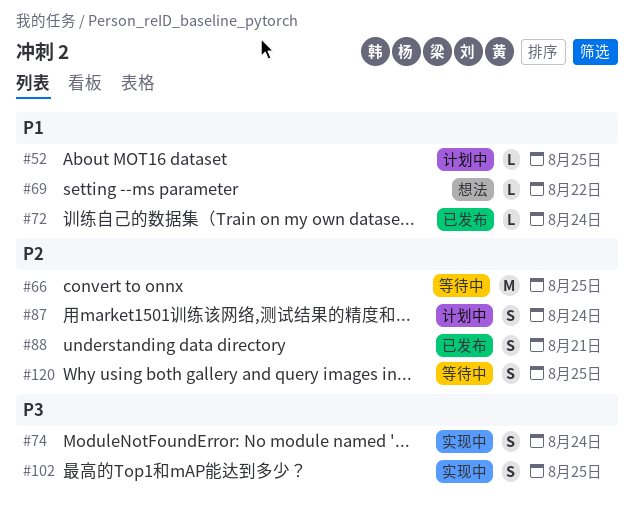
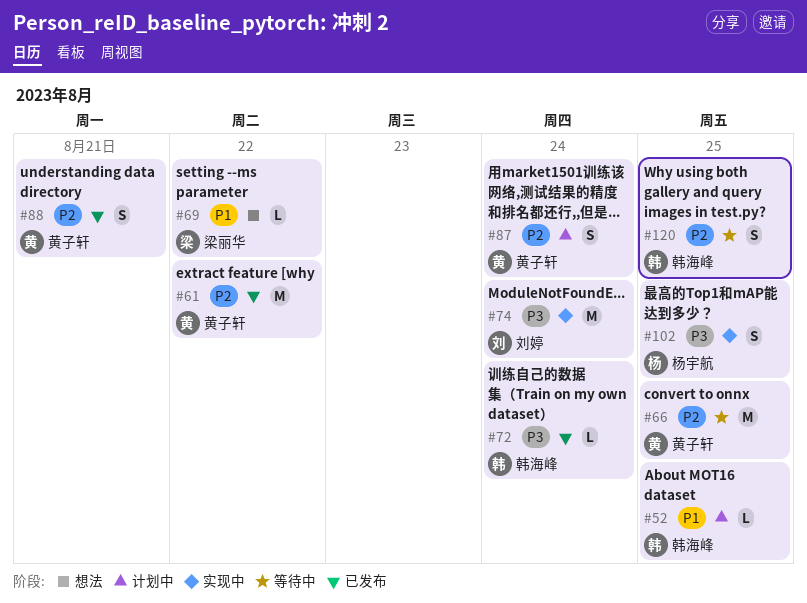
#61: none -> present
#72, priority: P1 -> P3
#74, estimate: S -> M

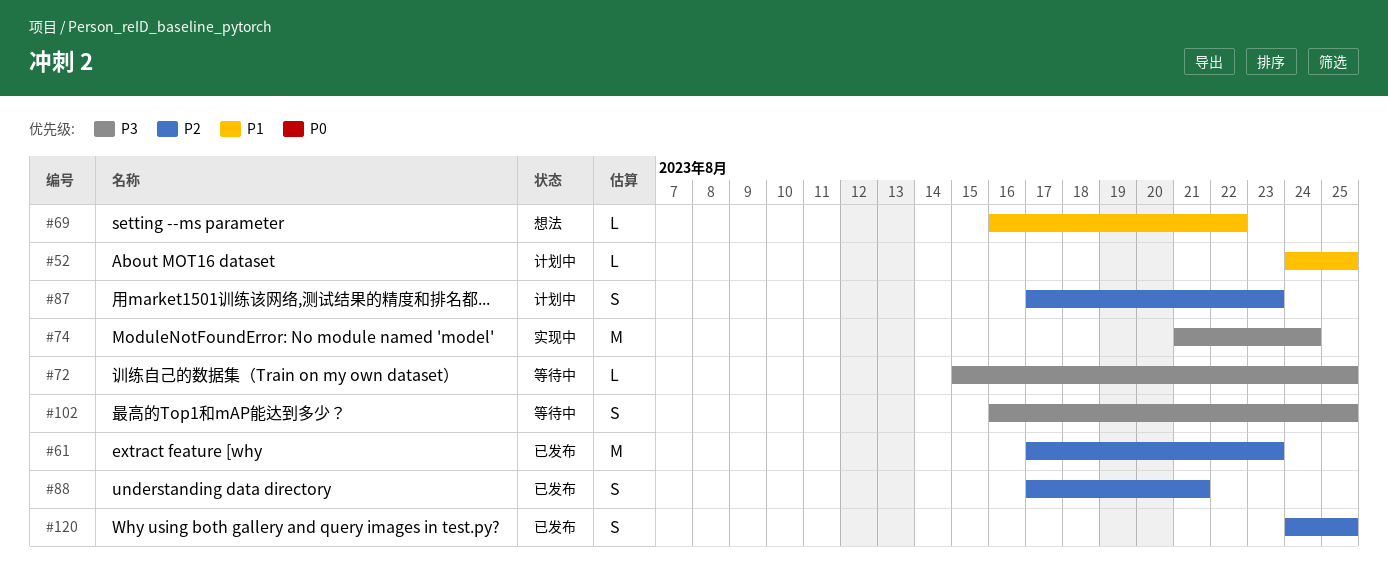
#61, due: Aug 22 -> Aug 23
#66: present -> none
#72, status: 已发布 -> 等待中
#72, due: Aug 24 -> Aug 25
#87, due: Aug 24 -> Aug 23
#102, status: 实现中 -> 等待中
#120, status: 等待中 -> 已发布

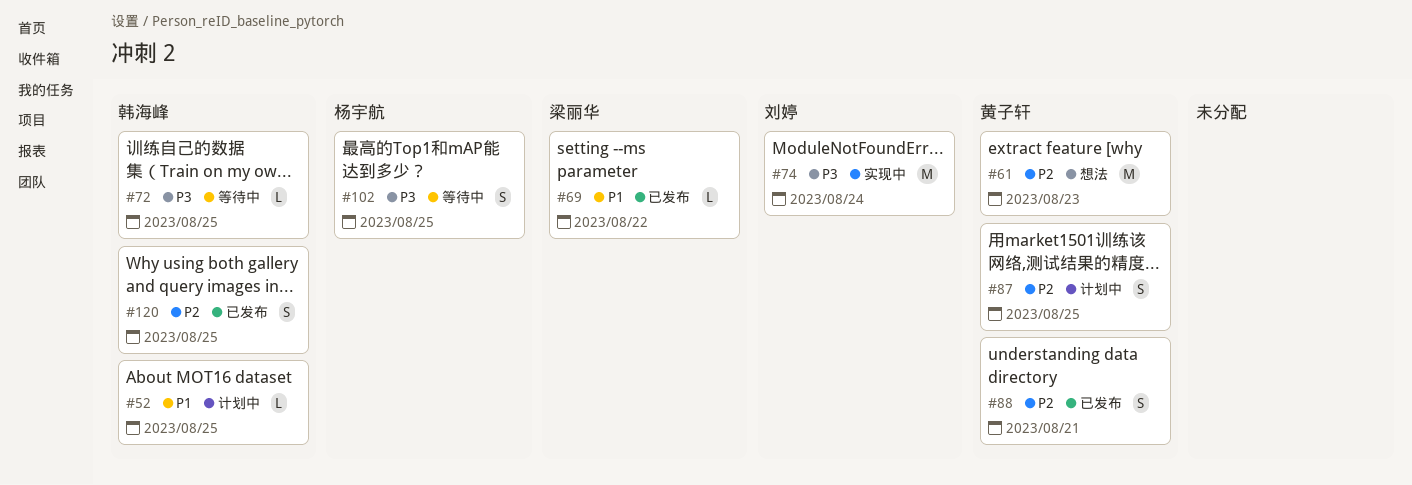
#61, status: 已发布 -> 想法
#69, status: 想法 -> 已发布
#87, due: Aug 23 -> Aug 25

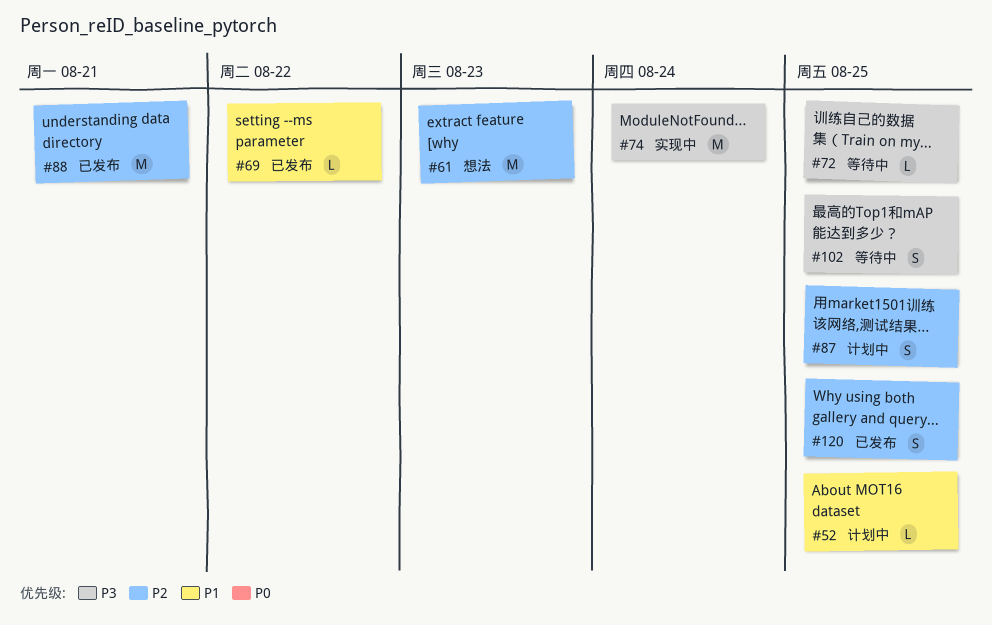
#88, estimate: S -> M

